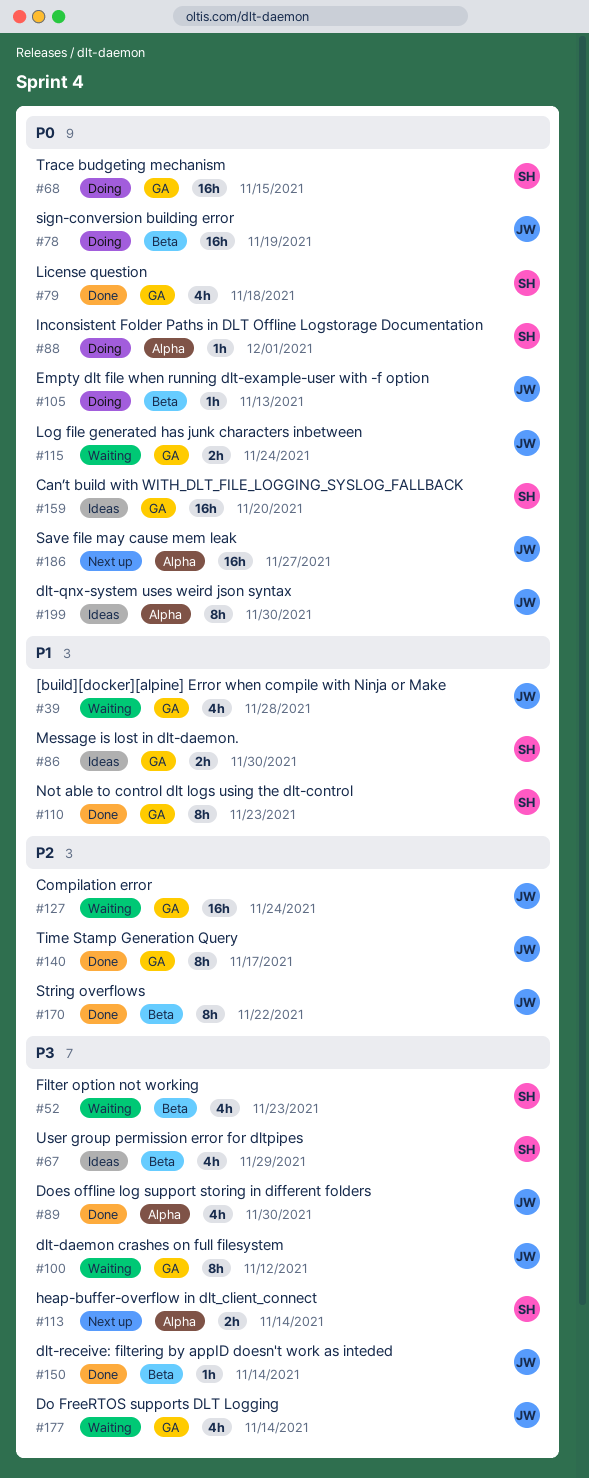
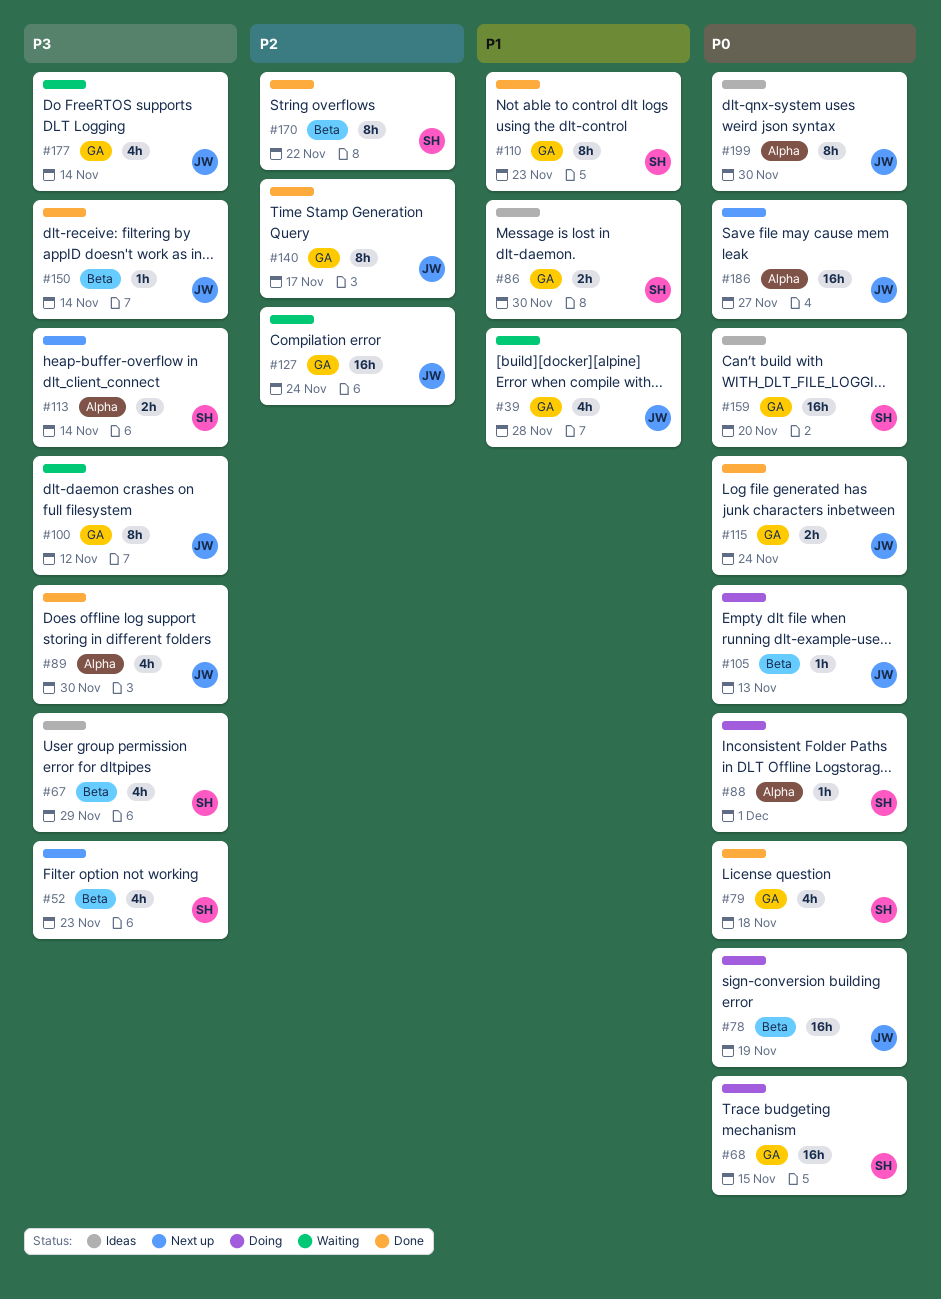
#52, status: Waiting -> Next up
#115, status: Waiting -> Done
#170, owner: JW -> SH

